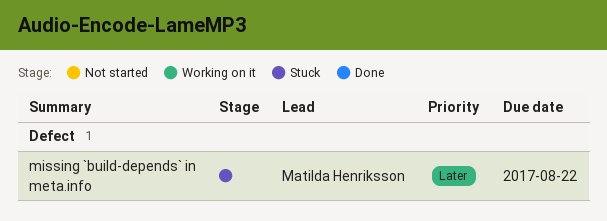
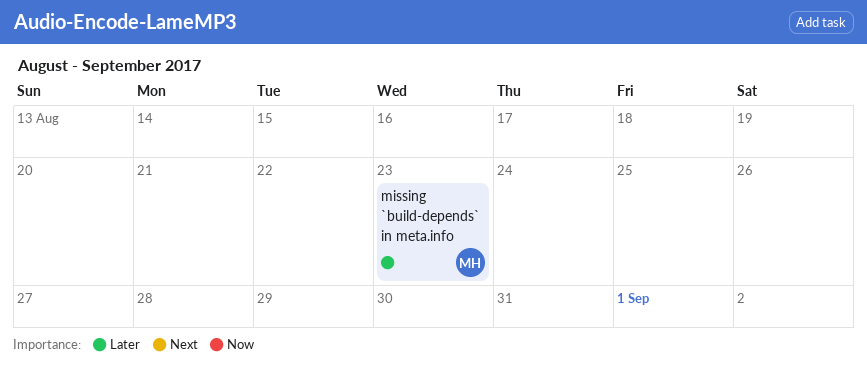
missing `build-depends` in meta.info, due: Aug 22 -> Aug 23

